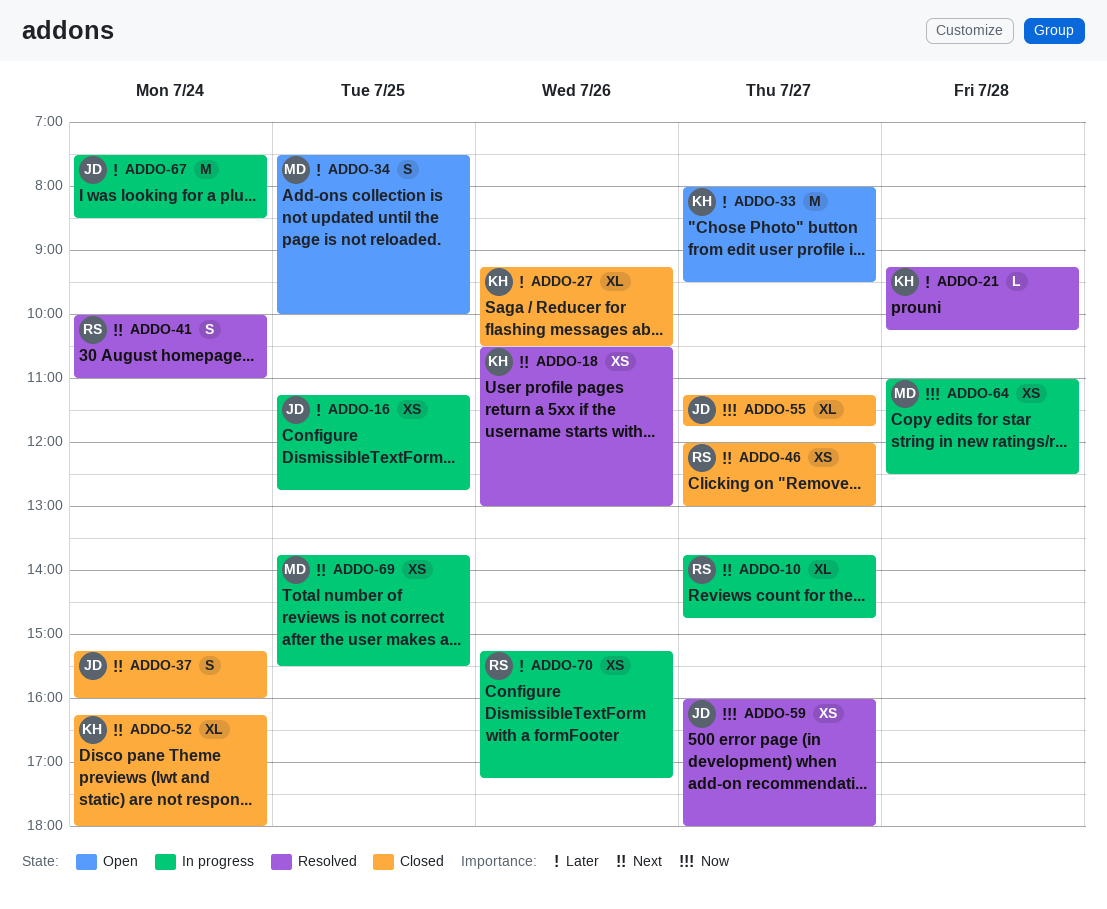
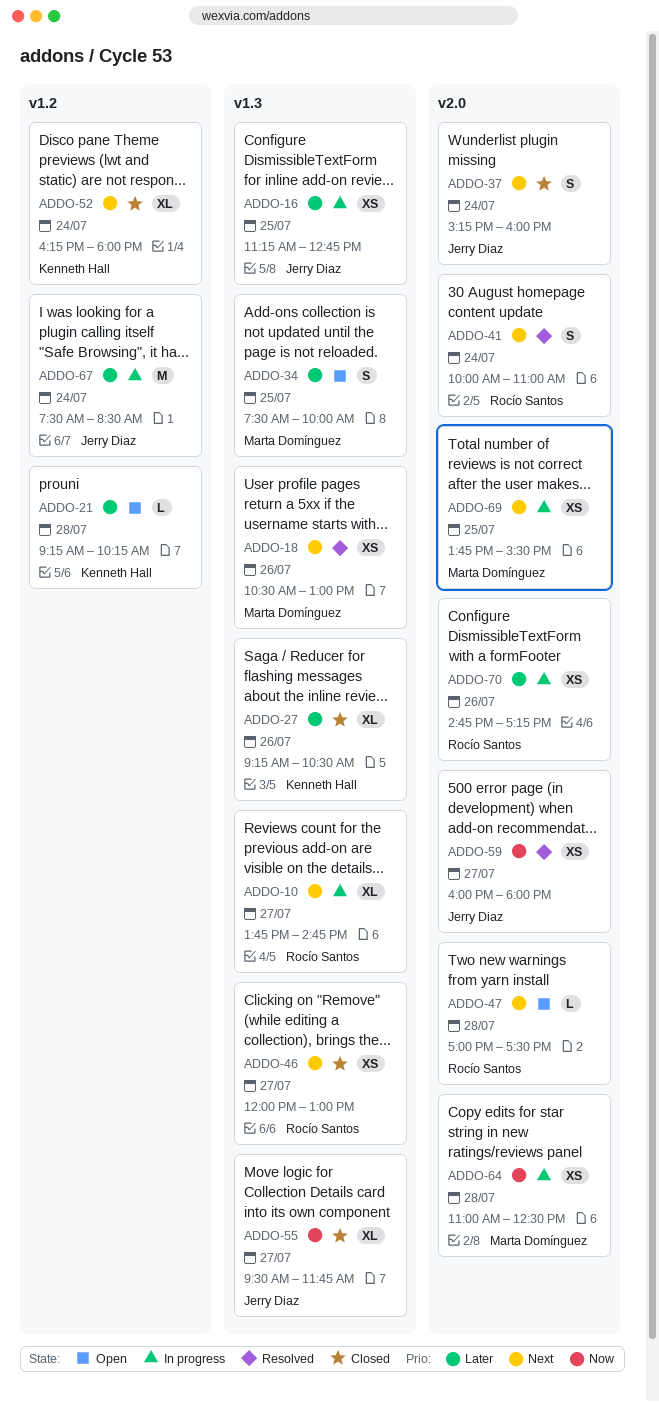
ADDO-18, owner: Kenneth Hall -> Marta Domínguez
ADDO-21, status: Resolved -> Open
ADDO-33: present -> none
ADDO-47: none -> present
ADDO-55, begins: 11:15 -> 09:30
ADDO-70, begins: 15:15 -> 14:45

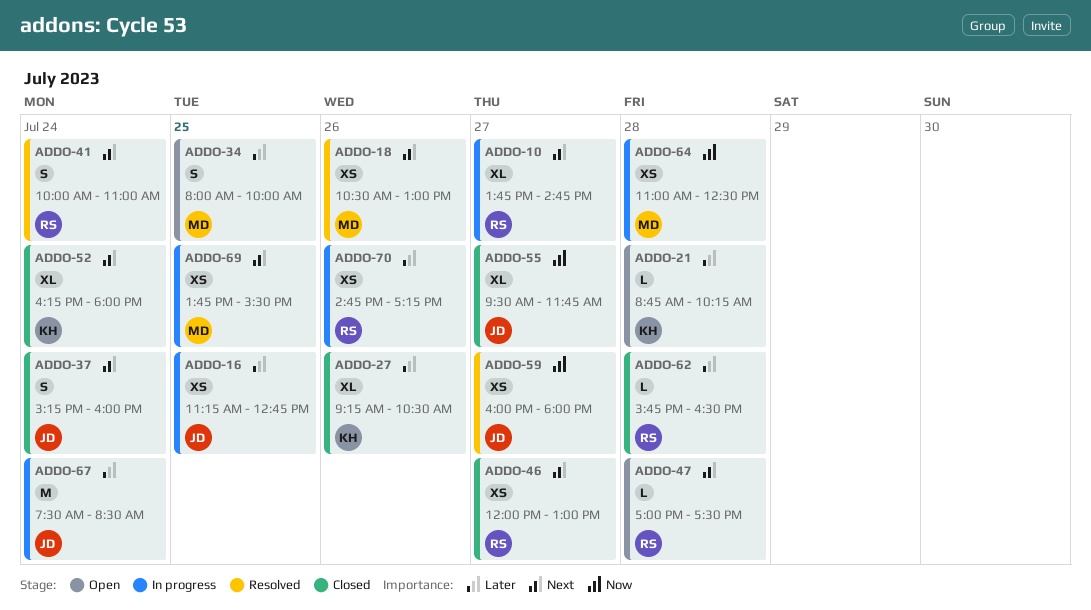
ADDO-21, begins: 09:15 -> 08:45
ADDO-34, begins: 07:30 -> 08:00
ADDO-62: none -> present

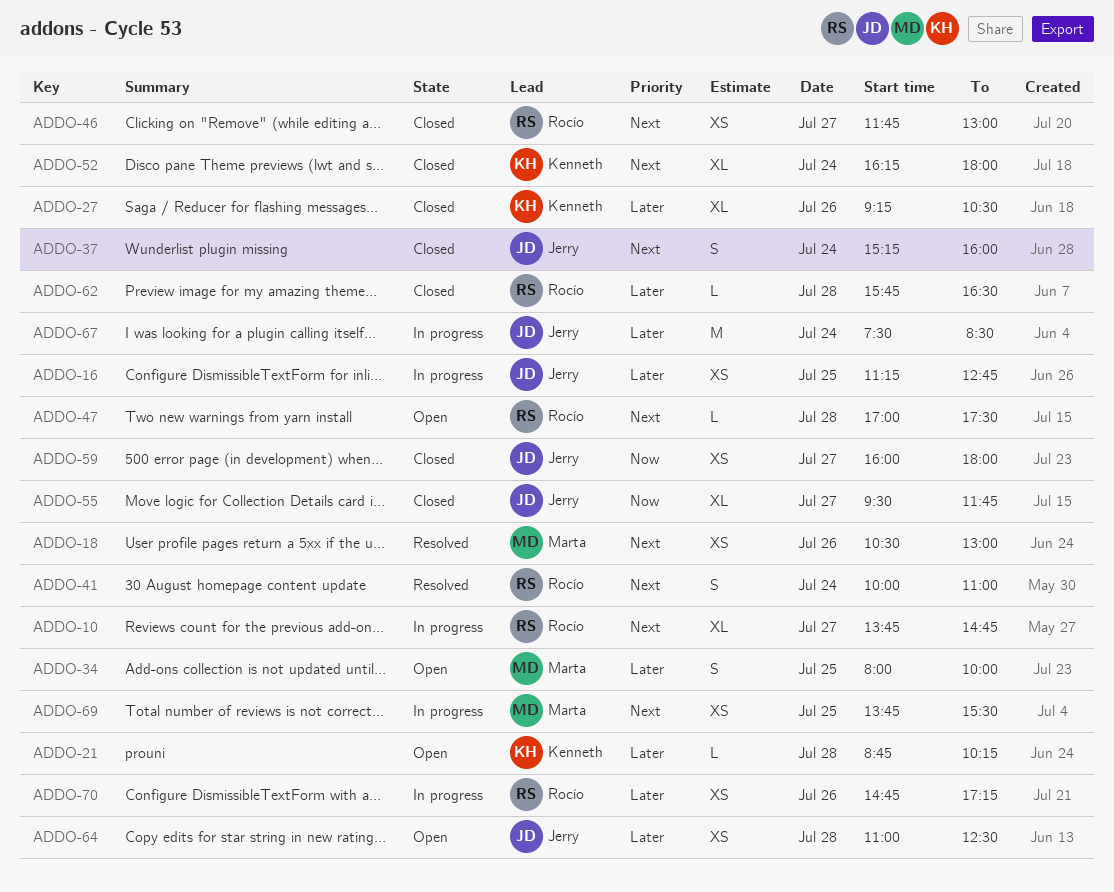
ADDO-46, begins: 12:00 -> 11:45
ADDO-59, status: Resolved -> Closed
ADDO-64, status: In progress -> Open
ADDO-64, owner: Marta -> Jerry
ADDO-64, priority: Now -> Later

